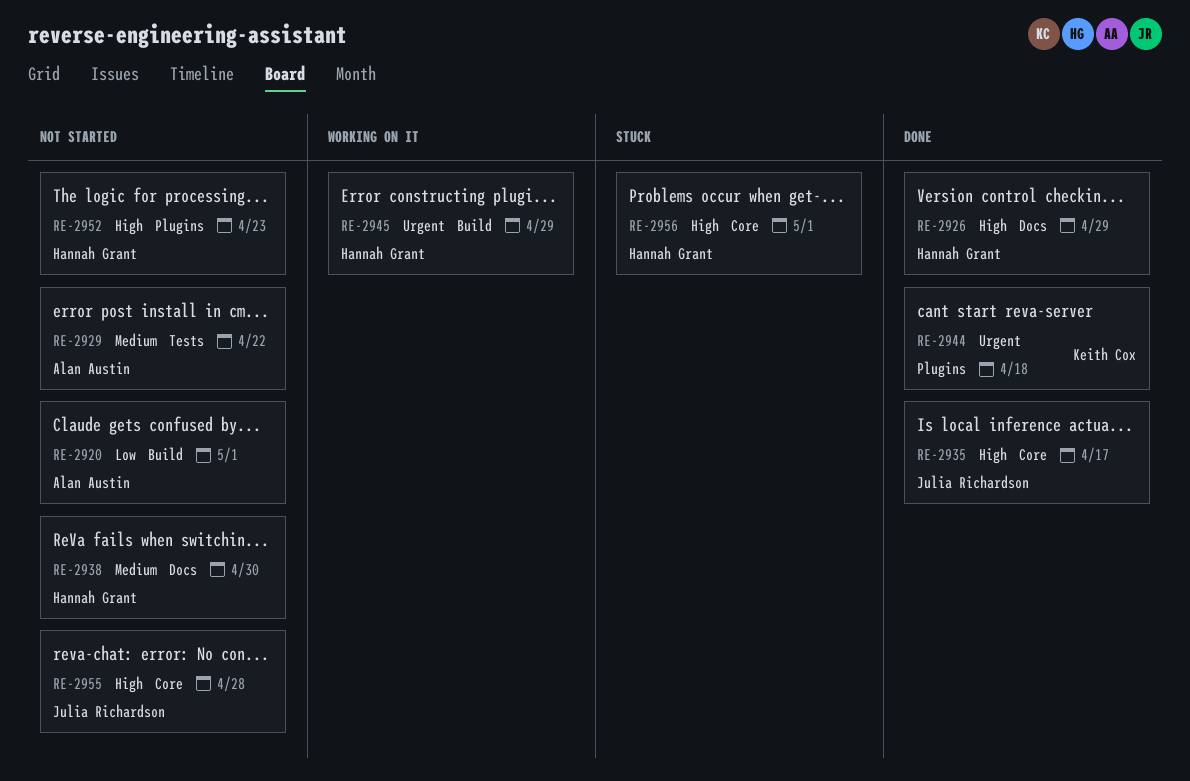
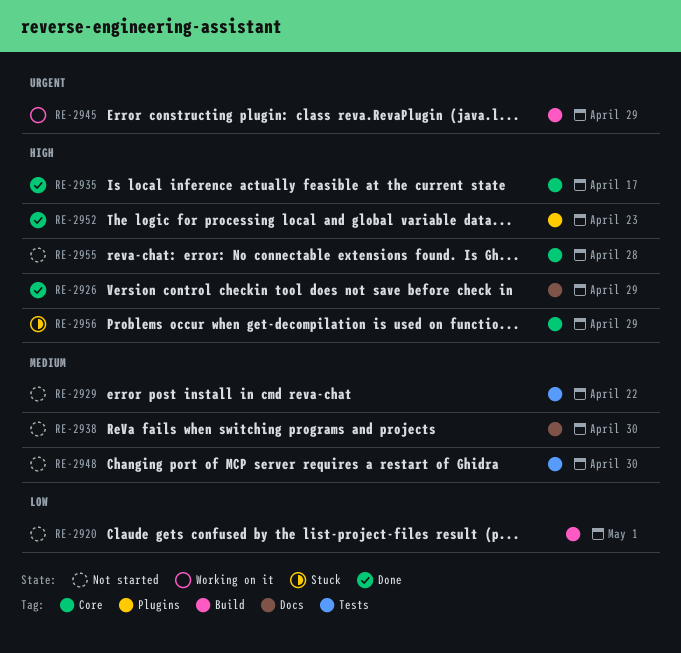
RE-2944: present -> none
RE-2948: none -> present
RE-2952, status: Not started -> Done
RE-2956, due: May 1 -> Apr 29

